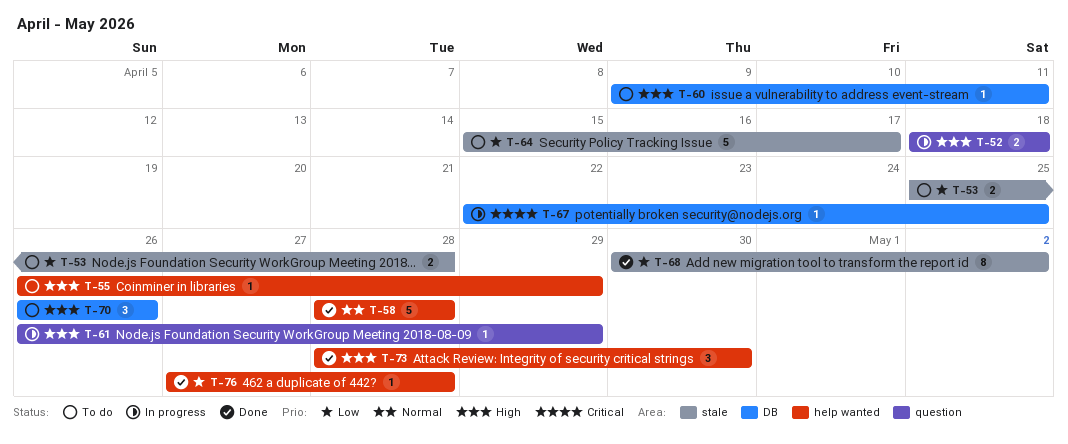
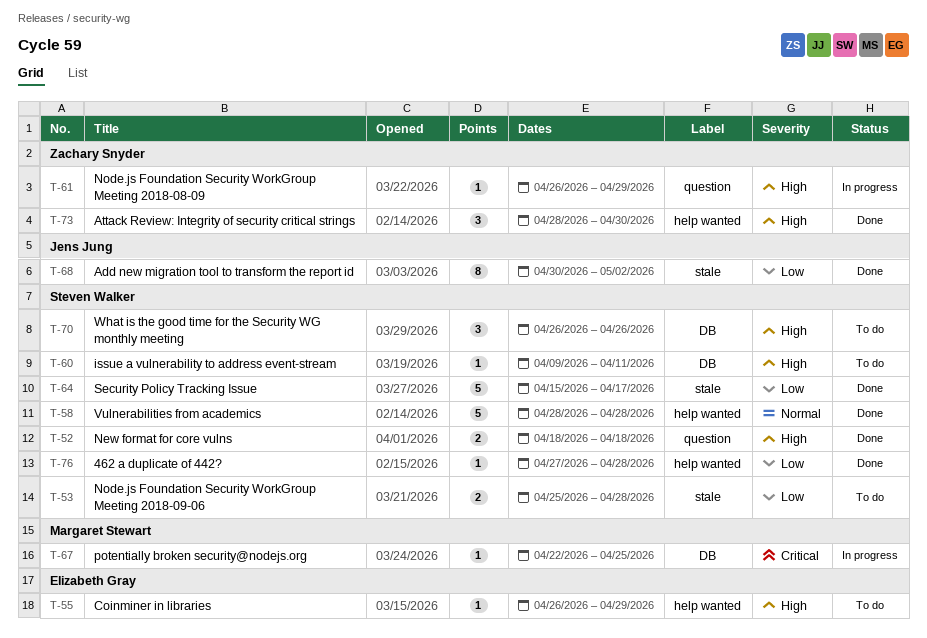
T-52, status: In progress -> Done
T-64, status: To do -> Done

